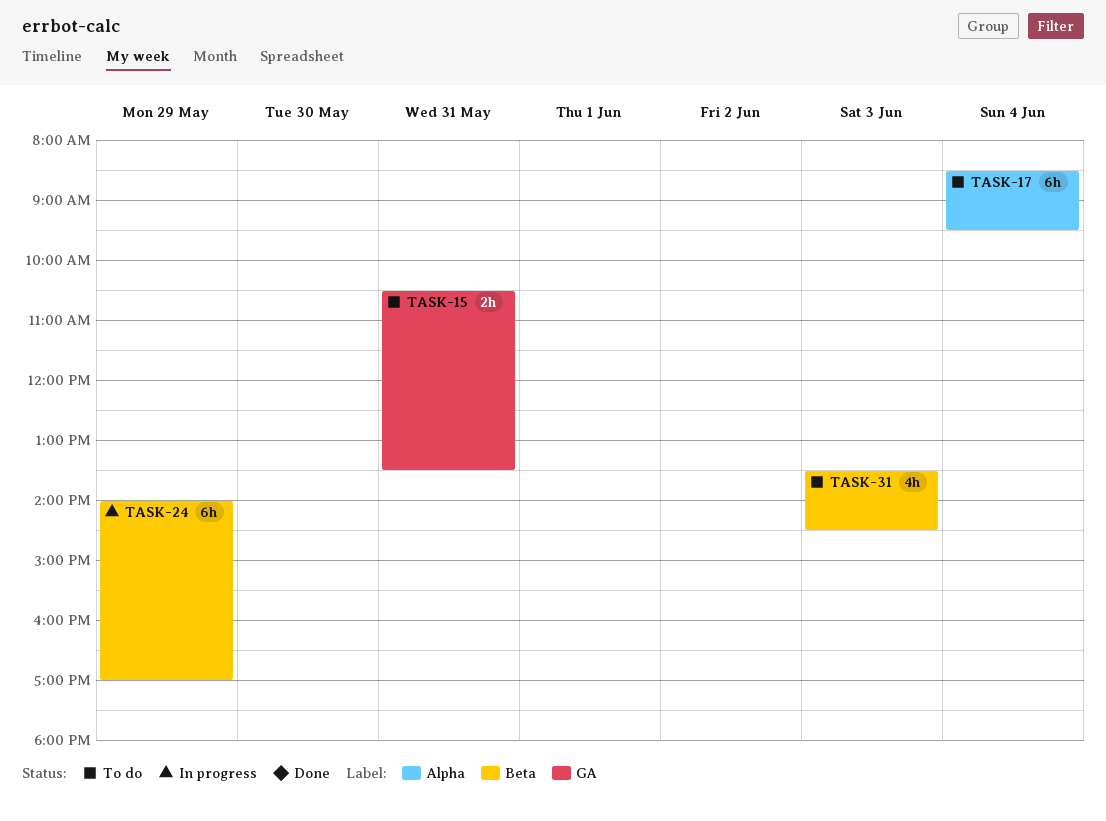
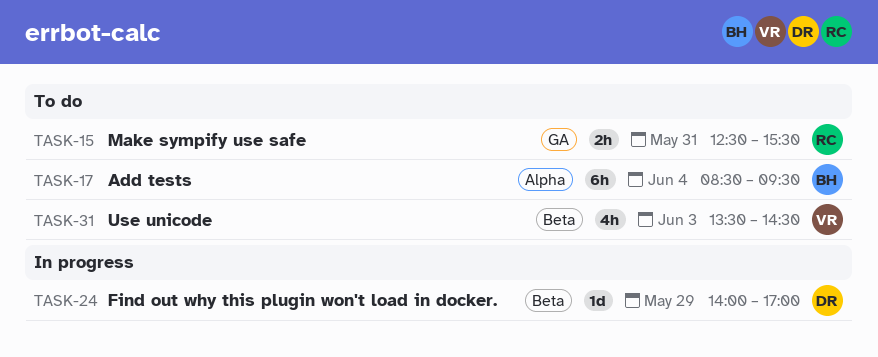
TASK-15, begins: 10:30 -> 12:30
TASK-15, ends: 13:30 -> 15:30
TASK-24, estimate: 6h -> 1d

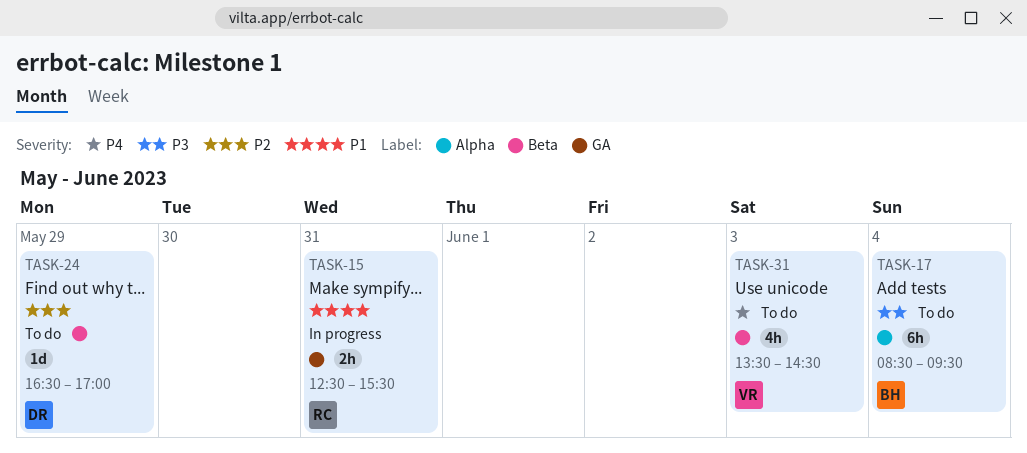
TASK-15, status: To do -> In progress
TASK-24, status: In progress -> To do
TASK-24, begins: 14:00 -> 16:30

